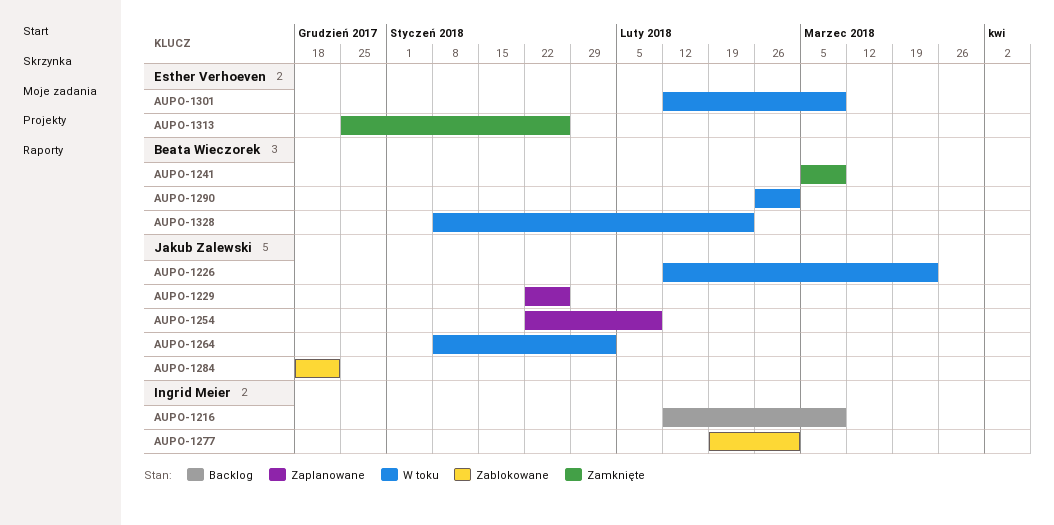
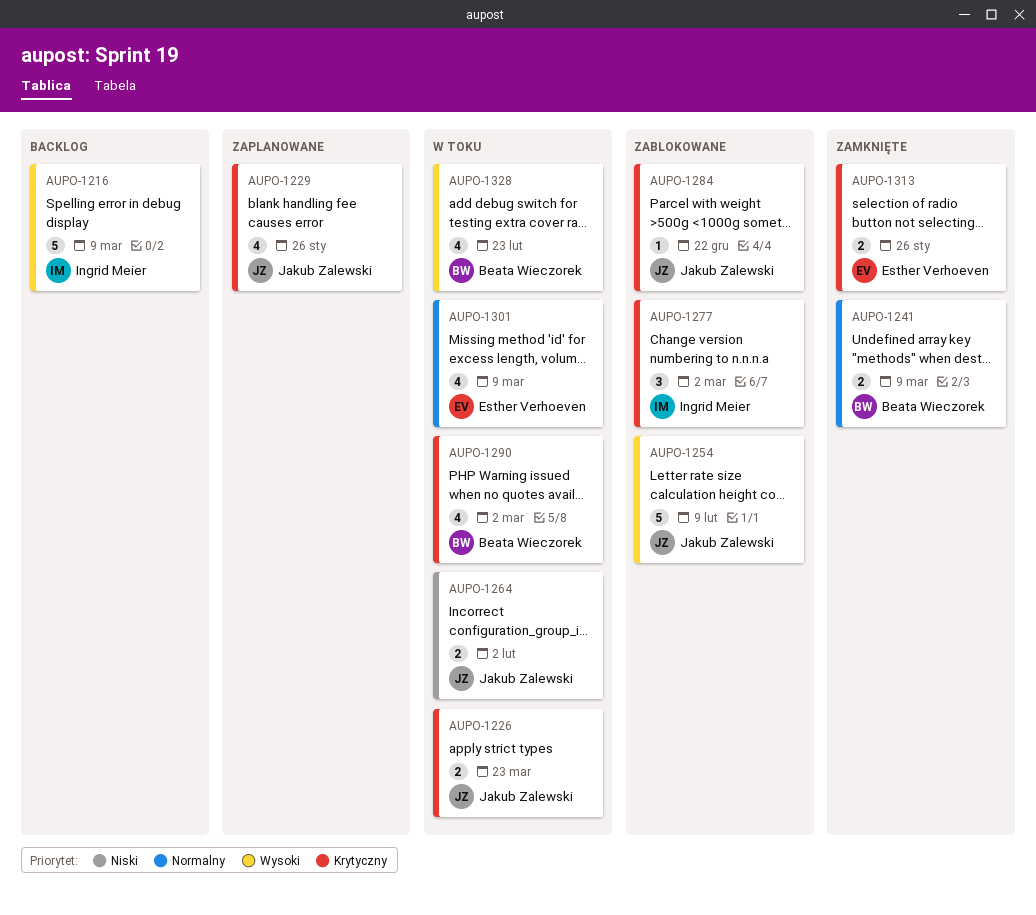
AUPO-1254, status: Zaplanowane -> Zablokowane

